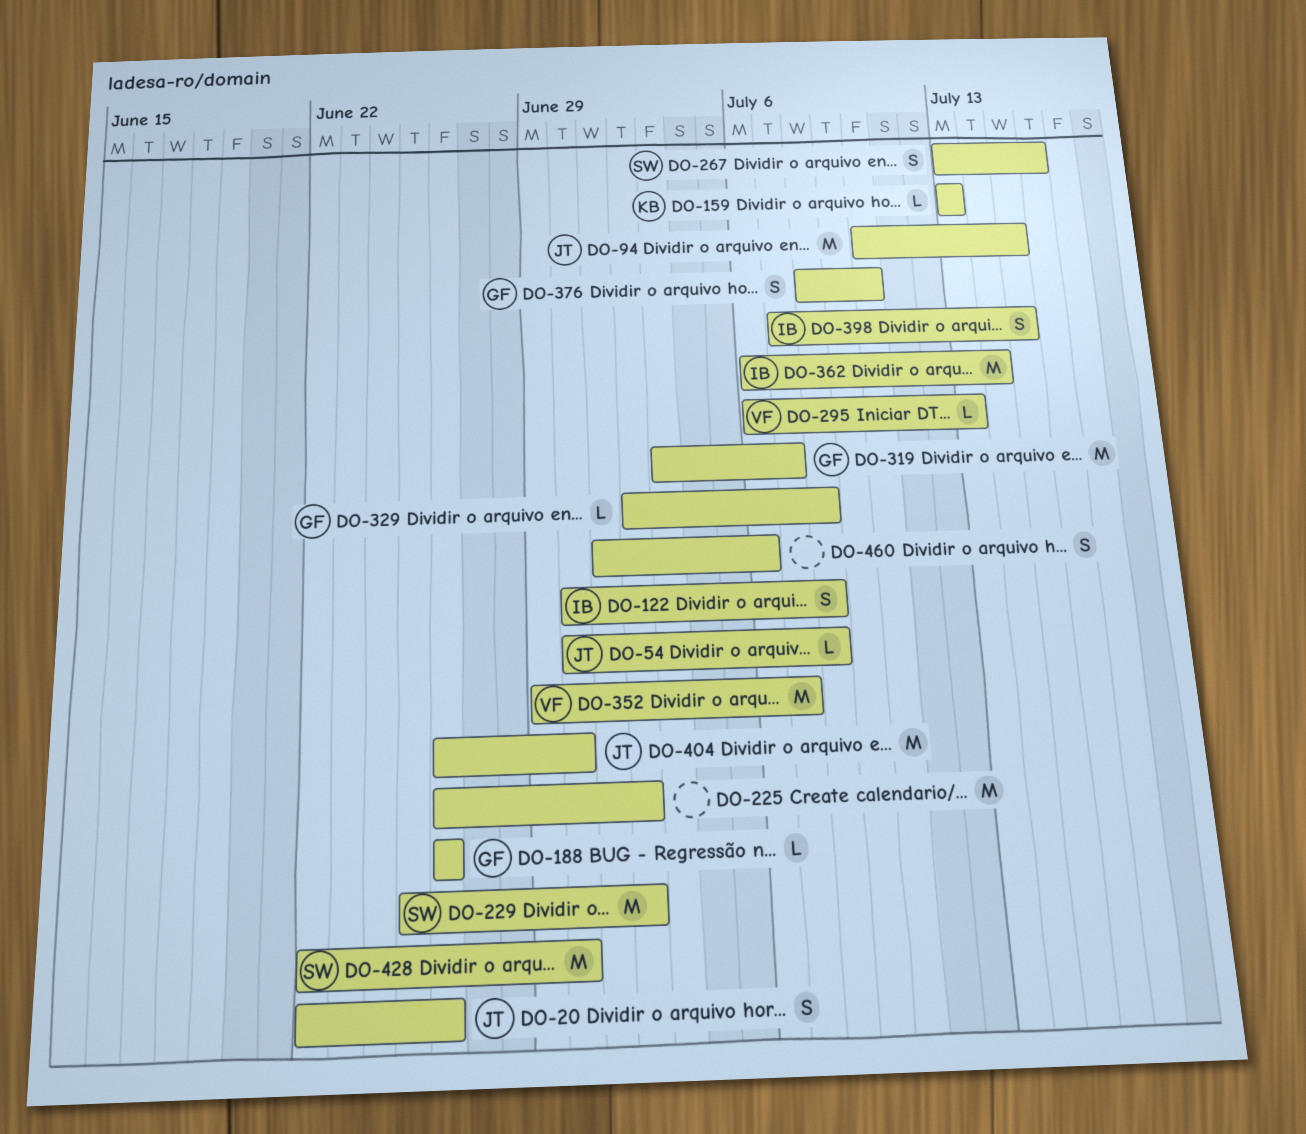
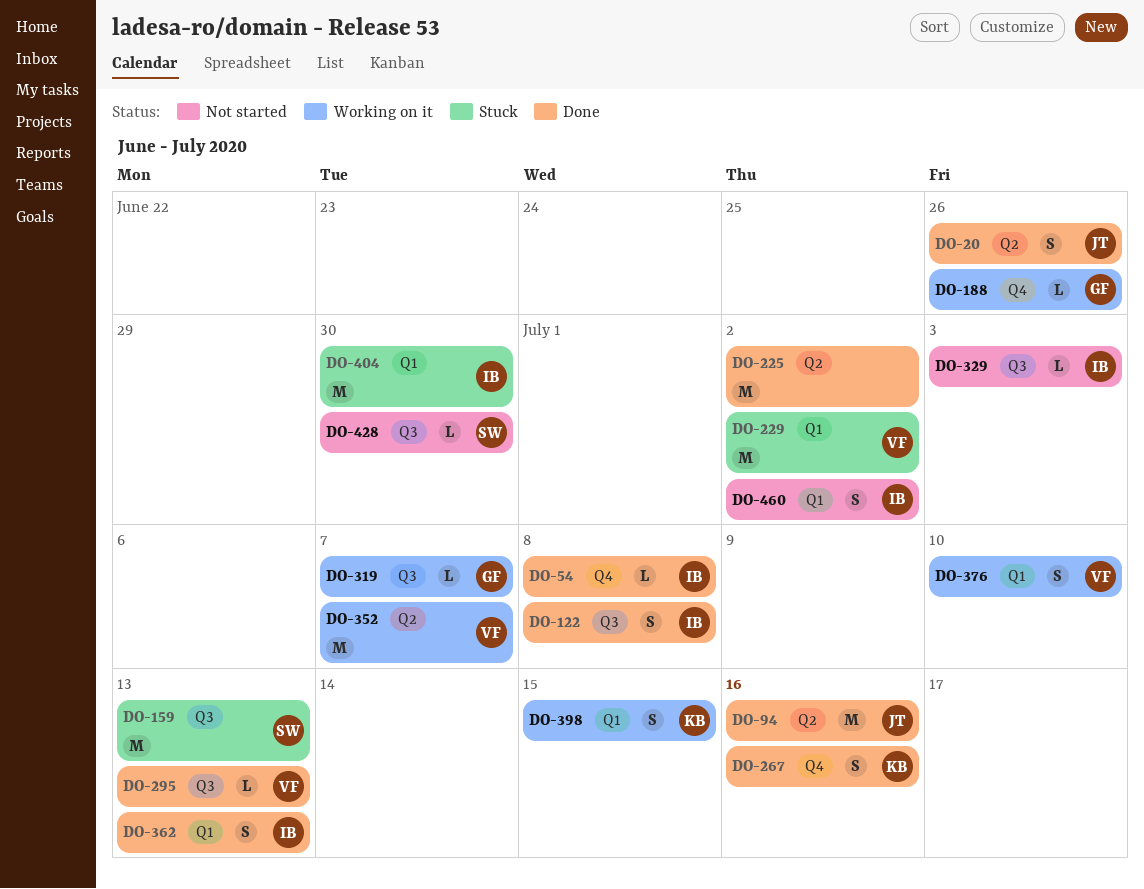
DO-54, owner: JT -> IB
DO-94, due: Jul 15 -> Jul 16
DO-159, owner: KB -> SW
DO-159, estimate: L -> M
DO-229, owner: SW -> VF
DO-267, owner: SW -> KB
DO-319, estimate: M -> L
DO-329, owner: GF -> IB
DO-329, due: Jul 8 -> Jul 3
DO-362, estimate: M -> S
DO-362, due: Jul 14 -> Jul 13
DO-376, owner: GF -> VF
DO-398, owner: IB -> KB
DO-404, owner: JT -> IB
DO-428, estimate: M -> L
DO-460, owner: none -> IB
DO-460, due: Jul 6 -> Jul 2

